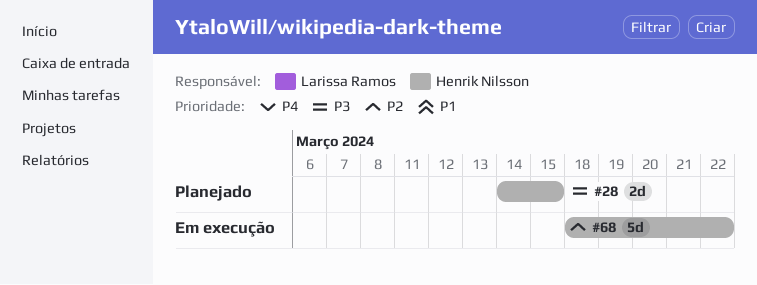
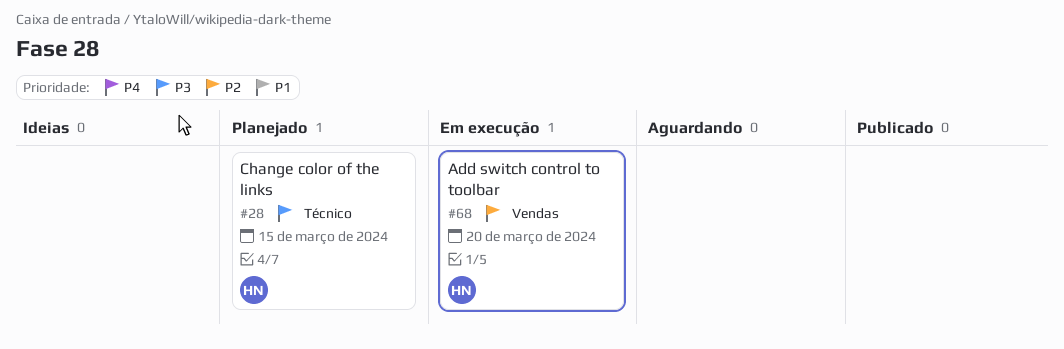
#68, due: Mar 22 -> Mar 20

